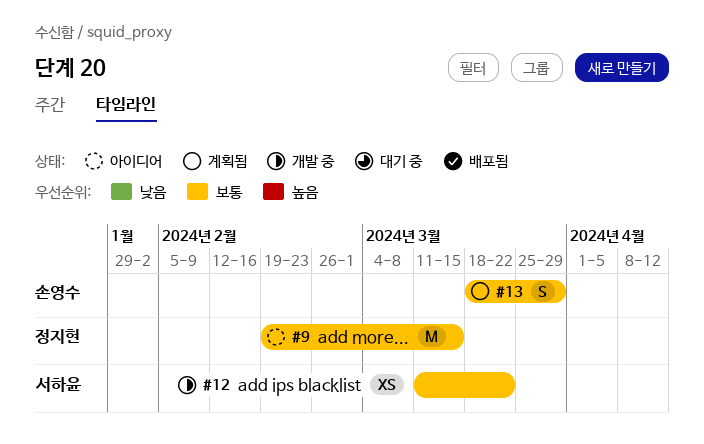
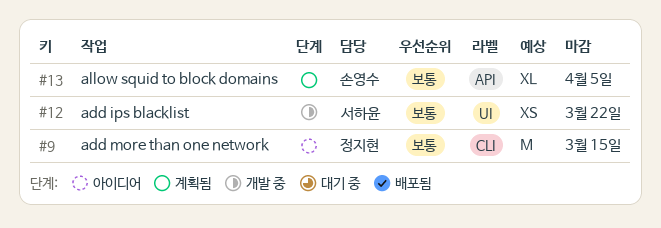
#13, estimate: S -> XL
#13, due: Mar 29 -> Apr 5

